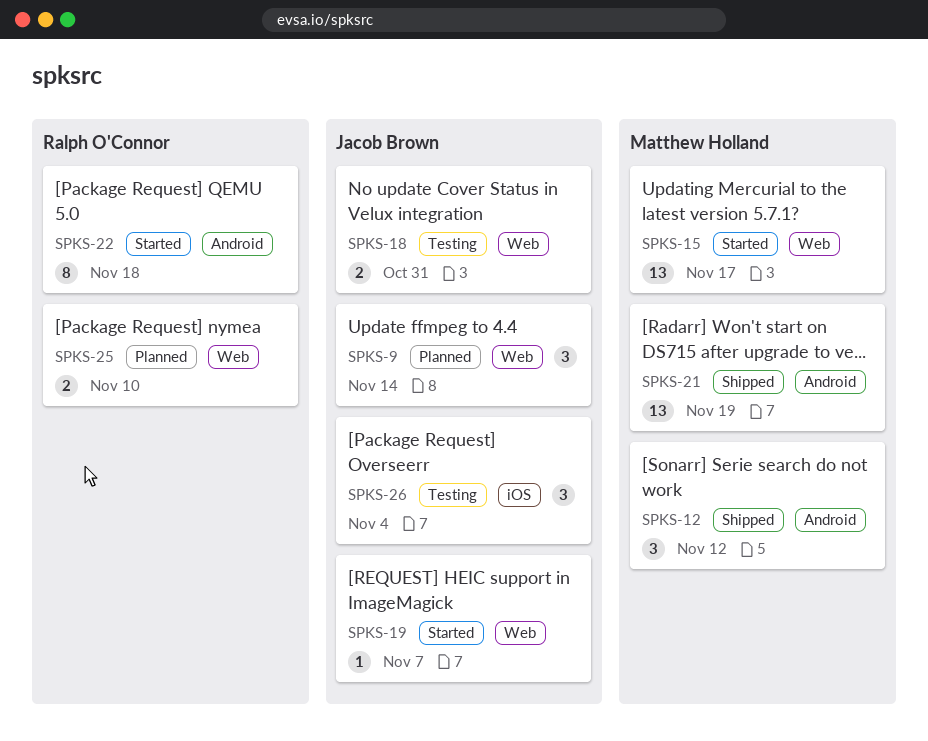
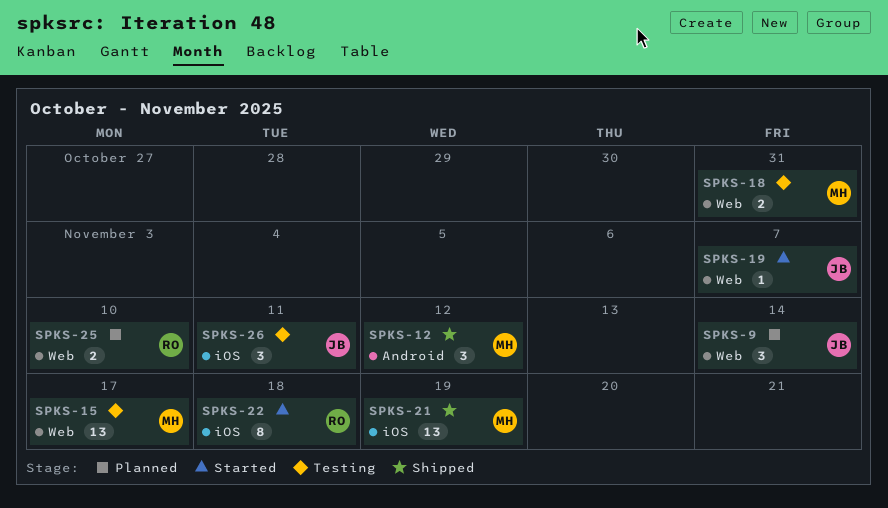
SPKS-15, status: Started -> Testing
SPKS-18, owner: Jacob Brown -> Matthew Holland
SPKS-21, label: Android -> iOS
SPKS-22, label: Android -> iOS
SPKS-26, due: Nov 4 -> Nov 11

